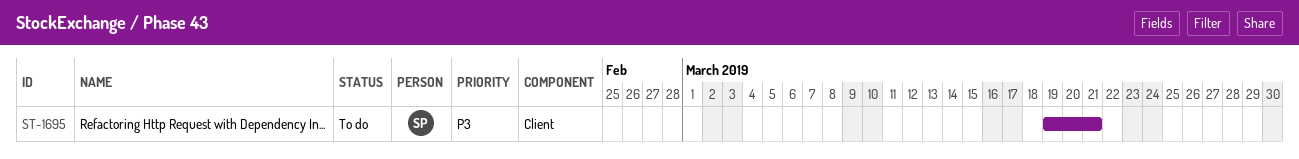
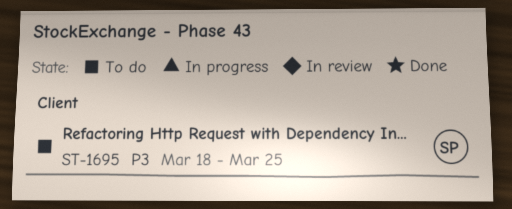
ST-1695, start: Mar 19 -> Mar 18
ST-1695, due: Mar 21 -> Mar 25

